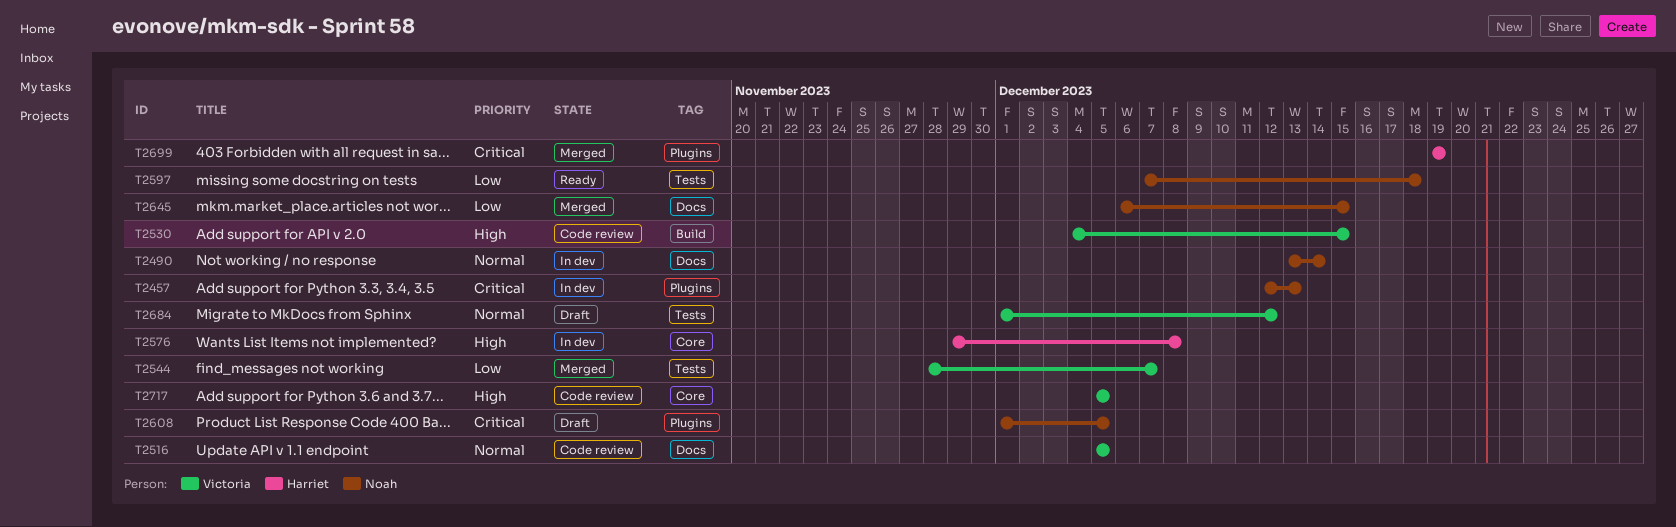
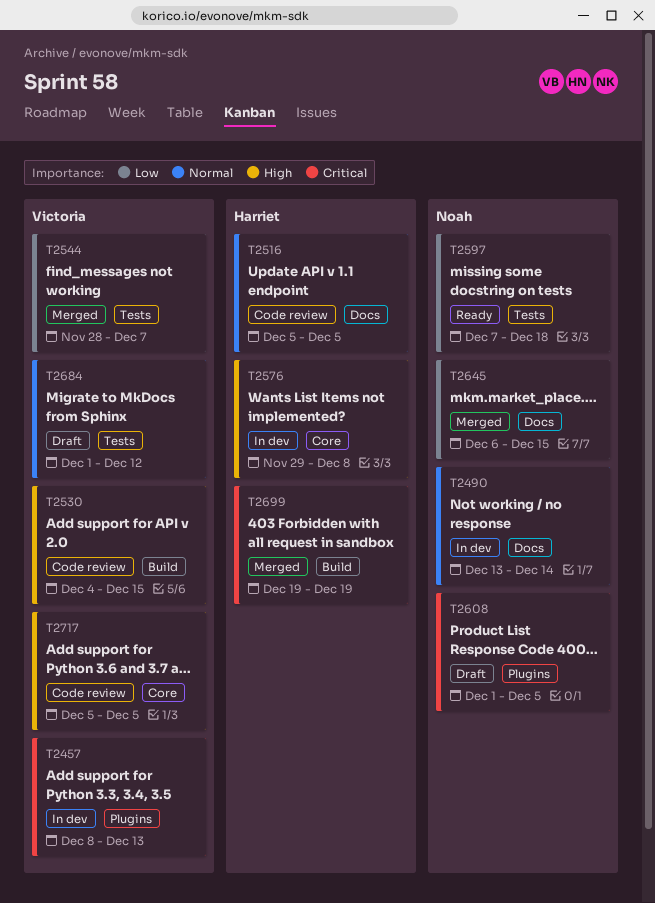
T2457, owner: Noah -> Victoria
T2457, start: Dec 12 -> Dec 8
T2516, owner: Victoria -> Harriet
T2699, label: Plugins -> Build

